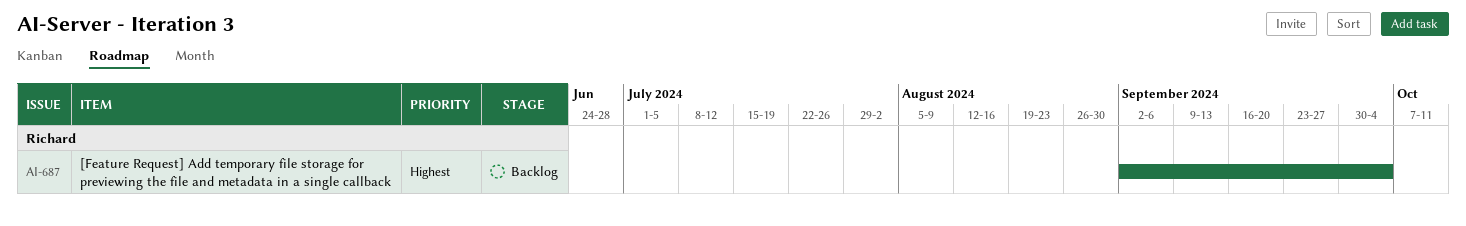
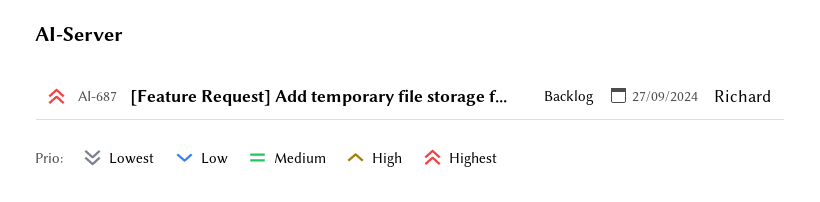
AI-687, due: Oct 4 -> Sep 27

